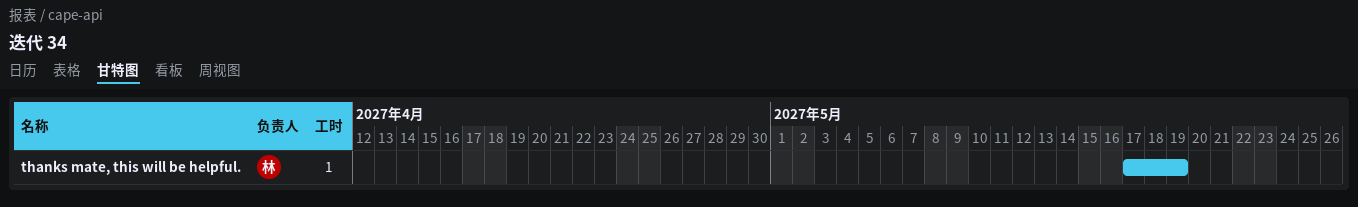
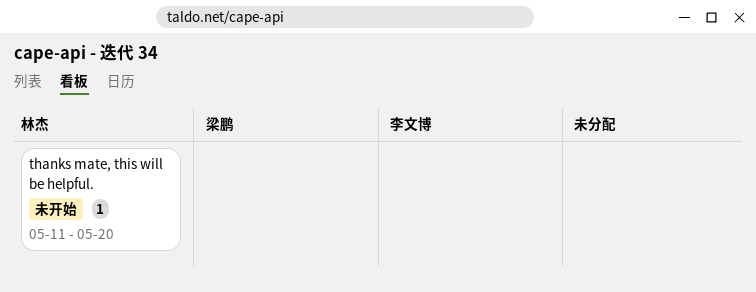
thanks mate, this will be helpful., start: May 17 -> May 11
thanks mate, this will be helpful., due: May 19 -> May 20

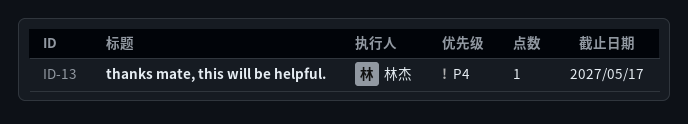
thanks mate, this will be helpful., due: May 20 -> May 17

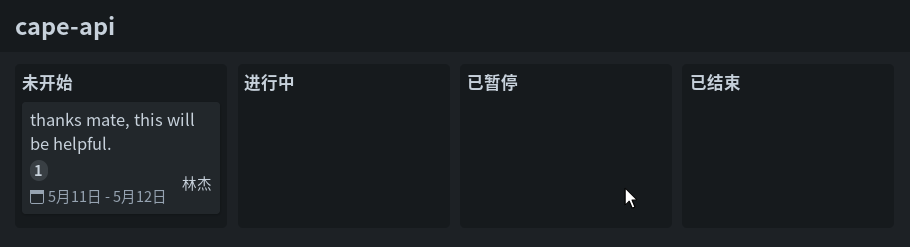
thanks mate, this will be helpful., due: May 17 -> May 12

